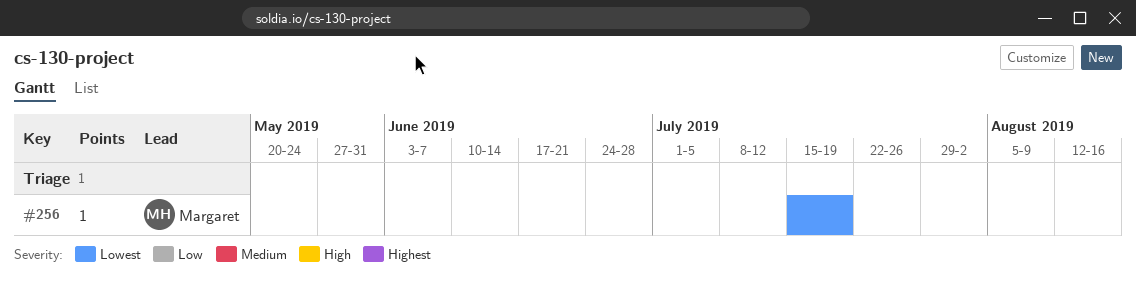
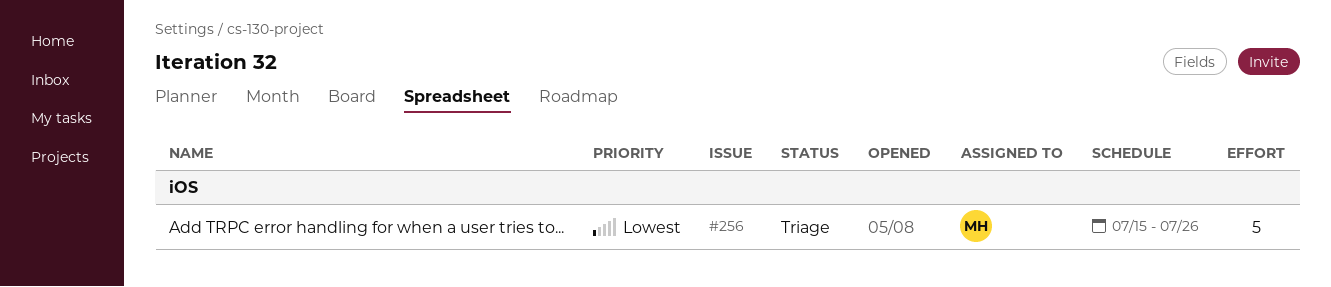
#256, estimate: 1 -> 5
#256, due: Jul 19 -> Jul 26

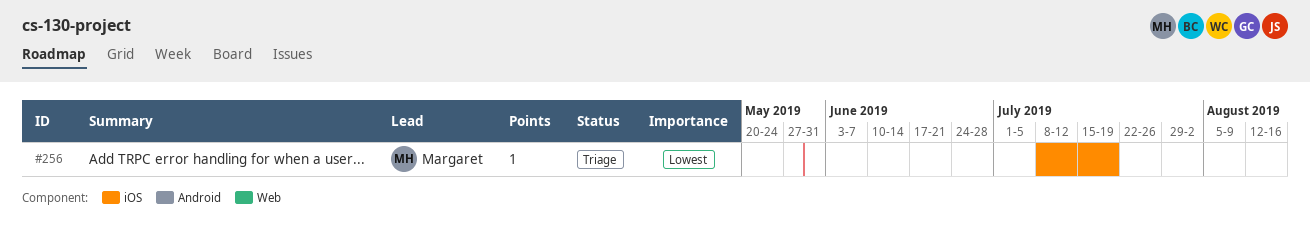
#256, estimate: 5 -> 1
#256, start: Jul 15 -> Jul 8
#256, due: Jul 26 -> Jul 19

